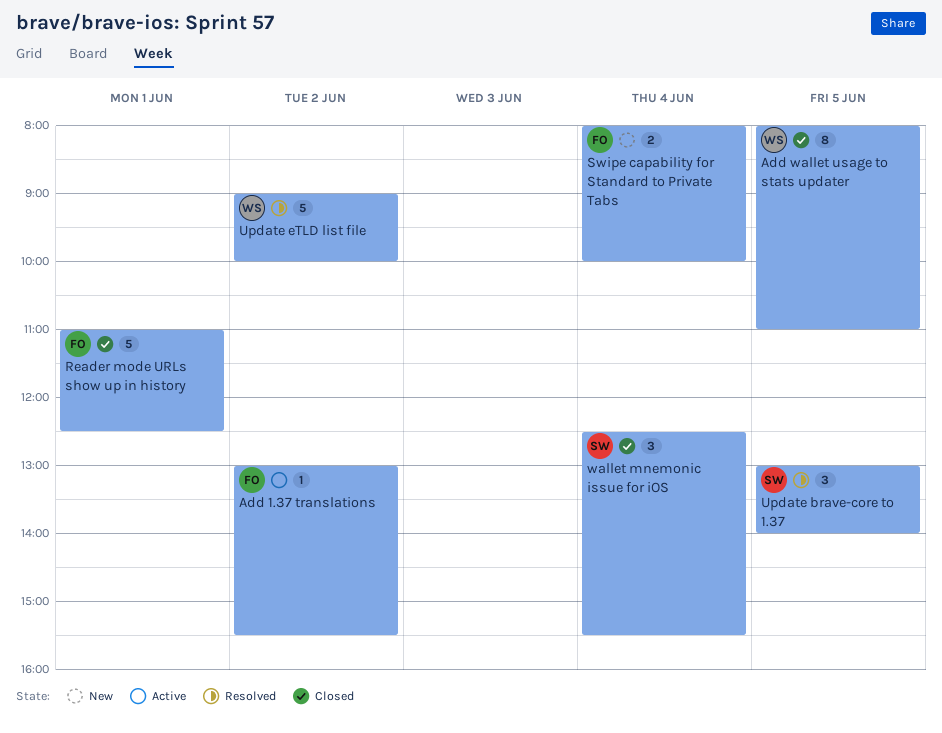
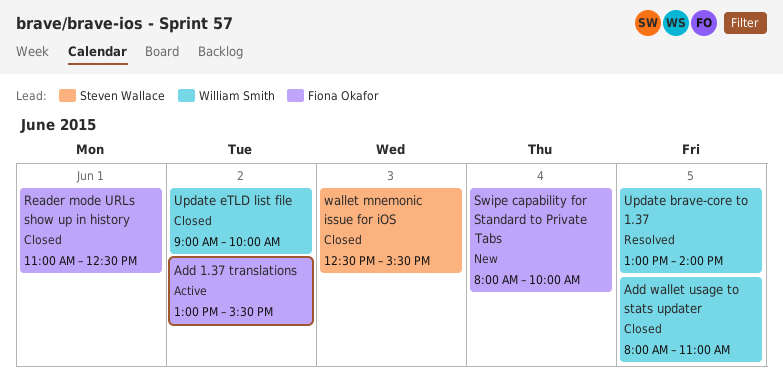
Update brave-core to 1.37, owner: Steven Wallace -> William Smith
Update eTLD list file, status: Resolved -> Closed
wallet mnemonic issue for iOS, day: Jun 4 -> Jun 3

